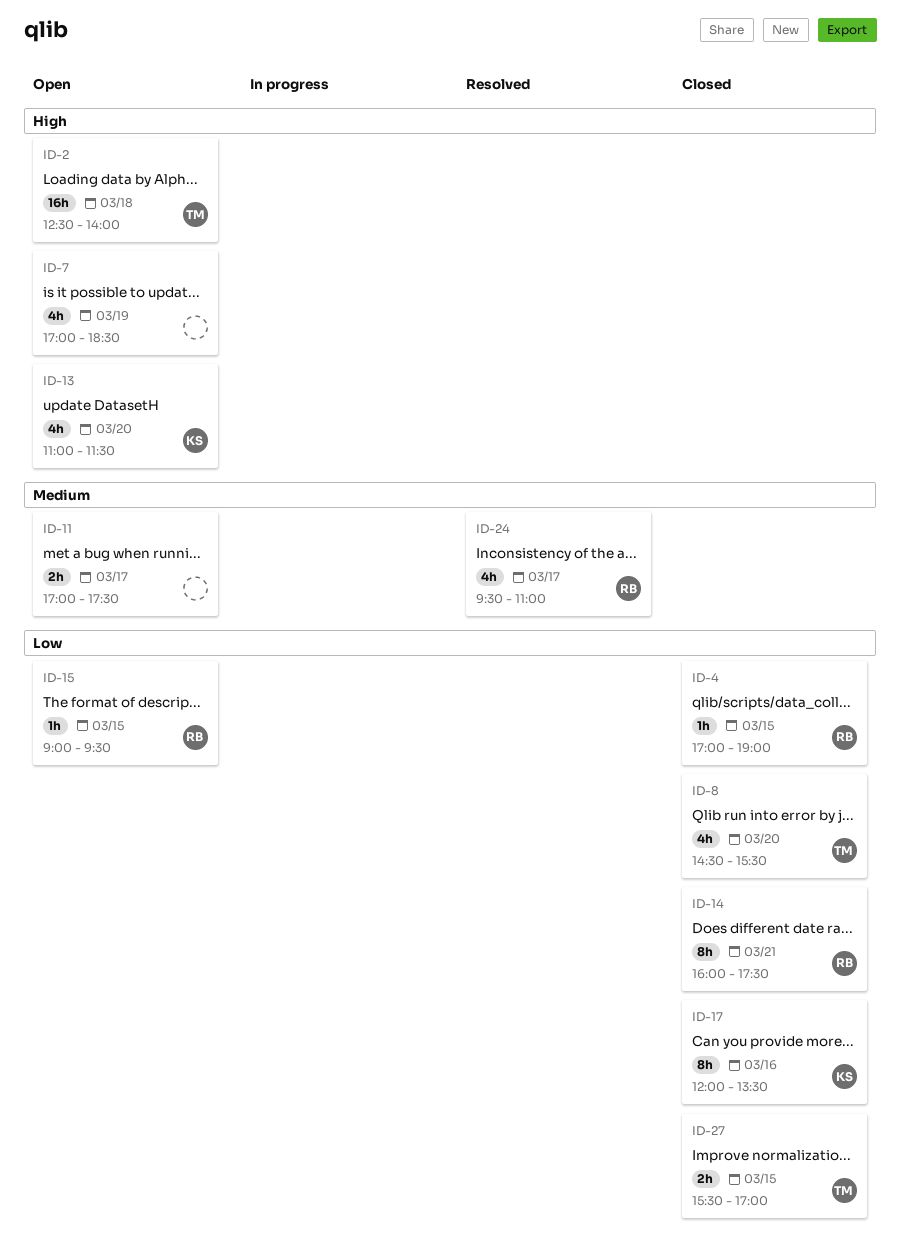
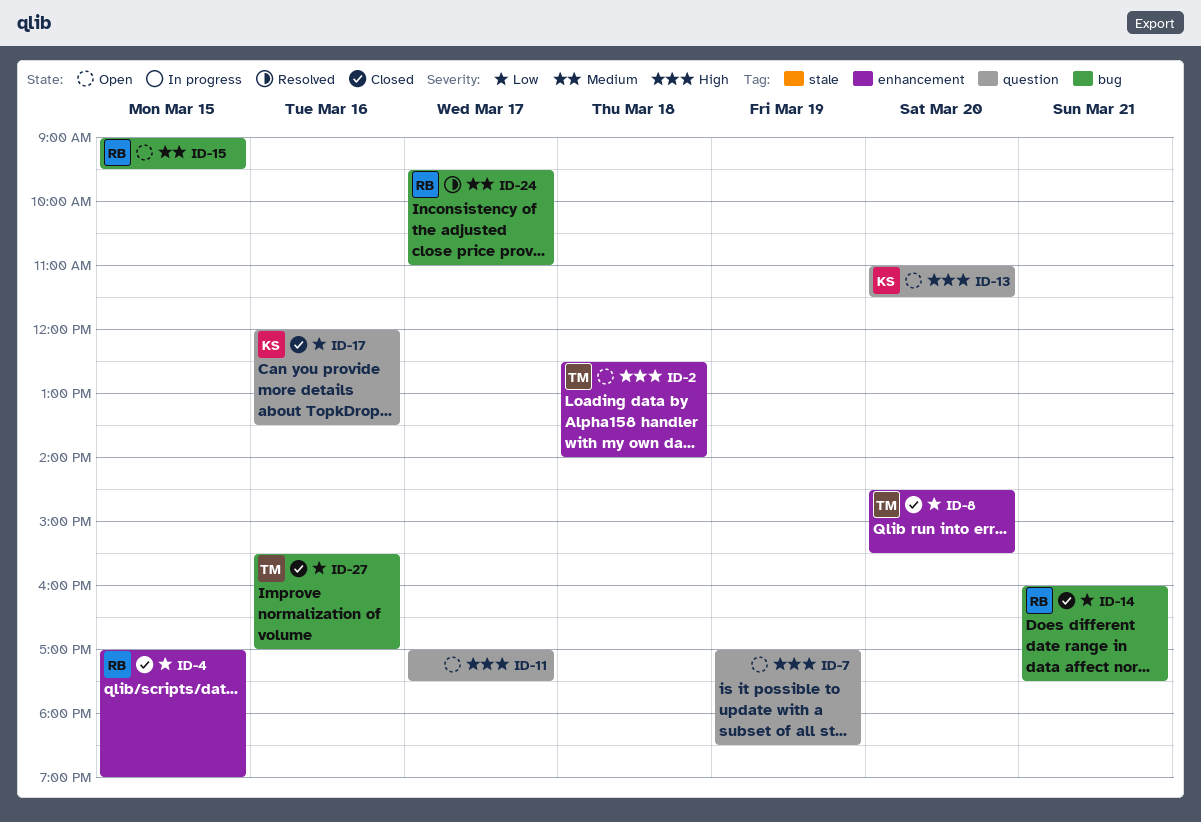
ID-11, priority: Medium -> High
ID-15, priority: Low -> Medium
ID-27, day: Mar 15 -> Mar 16

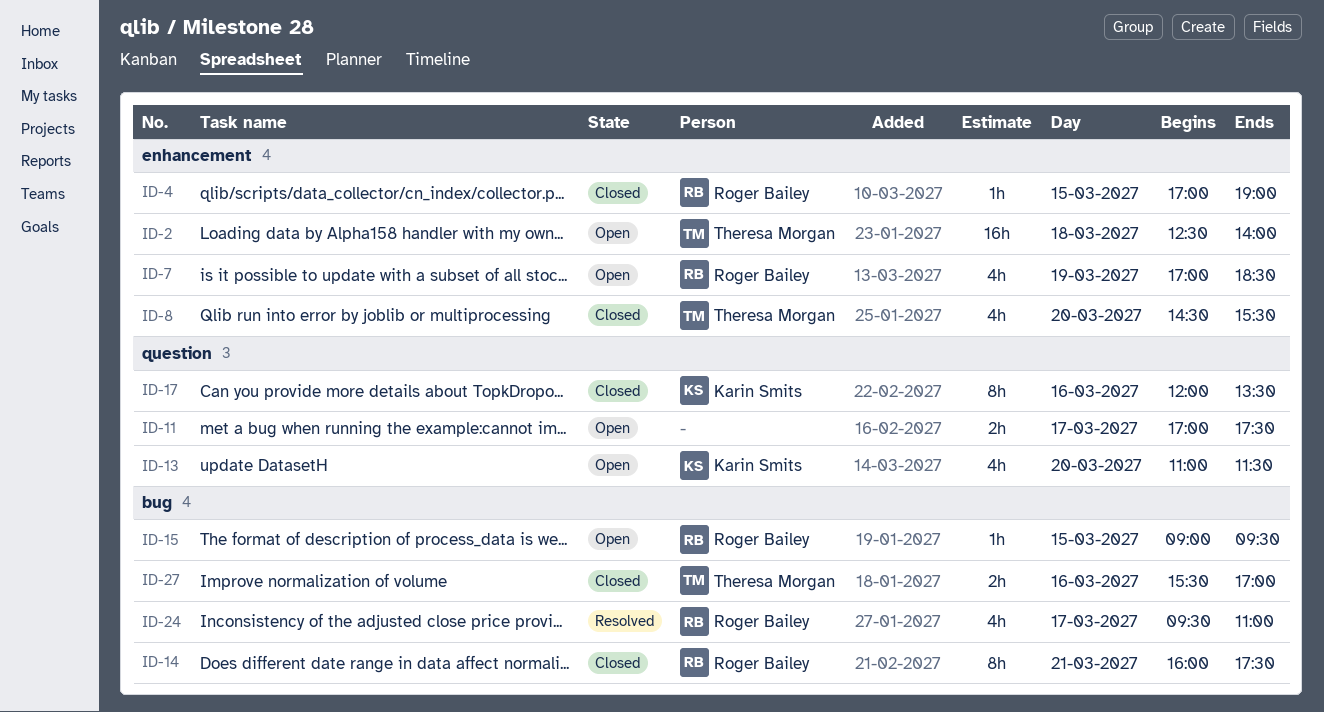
ID-7, owner: none -> Roger Bailey
ID-7, label: question -> enhancement

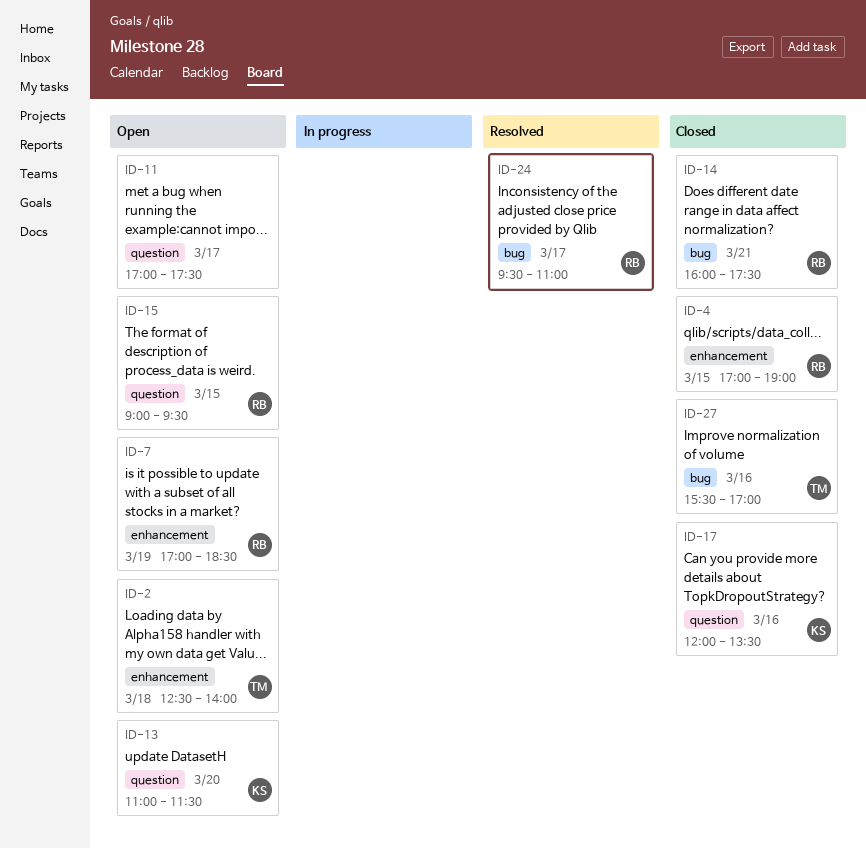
ID-8: present -> none
ID-15, label: bug -> question

